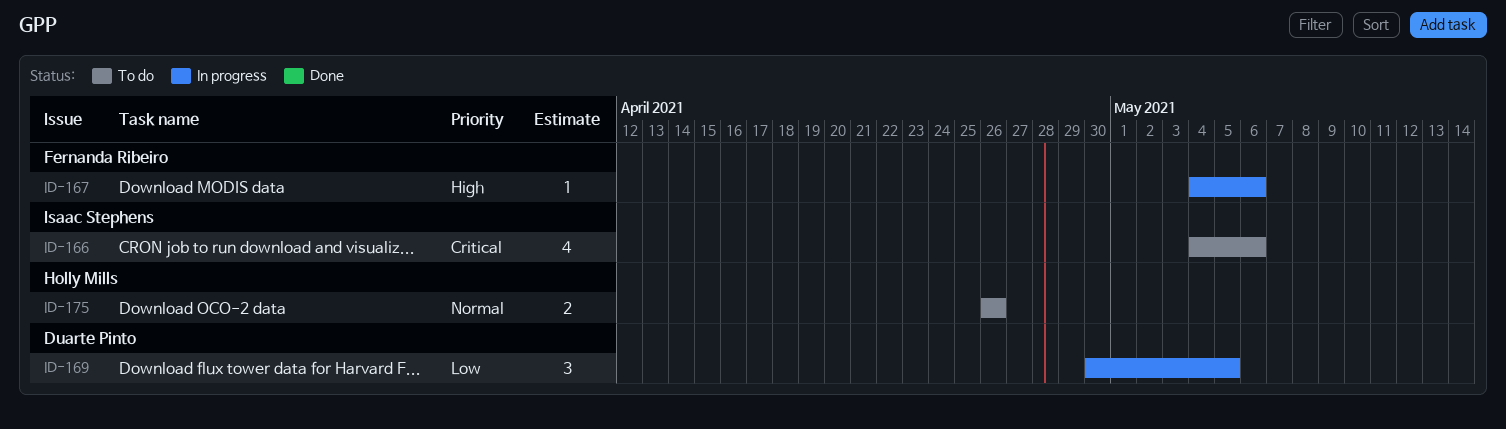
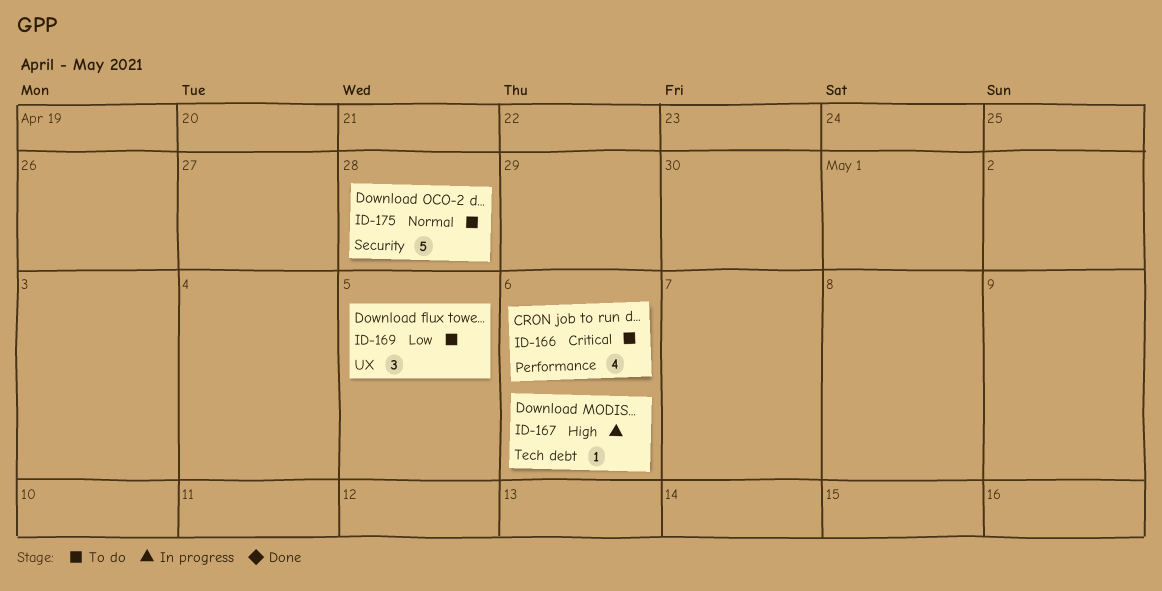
ID-169, status: In progress -> To do
ID-175, estimate: 2 -> 5
ID-175, due: Apr 26 -> Apr 28

